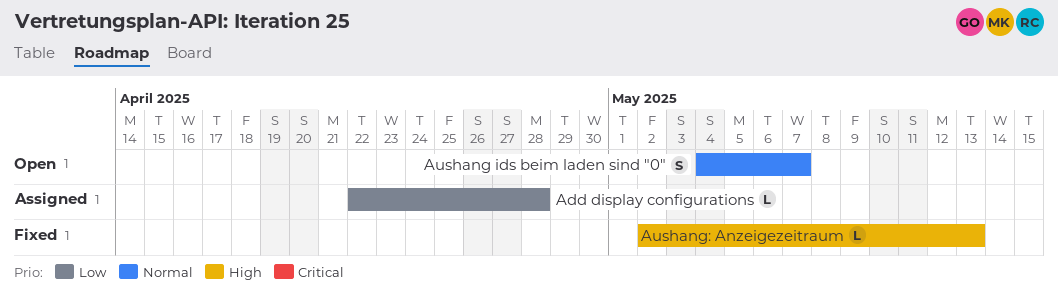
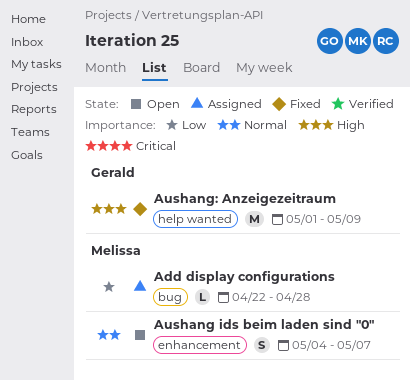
Aushang: Anzeigezeitraum, estimate: L -> M
Aushang: Anzeigezeitraum, start: May 2 -> May 1
Aushang: Anzeigezeitraum, due: May 13 -> May 9

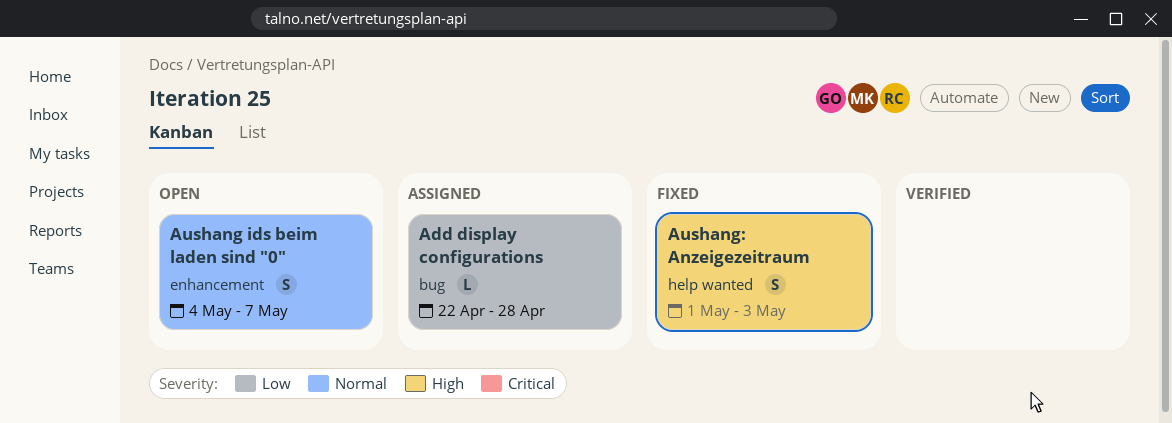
Aushang: Anzeigezeitraum, estimate: M -> S
Aushang: Anzeigezeitraum, due: May 9 -> May 3

